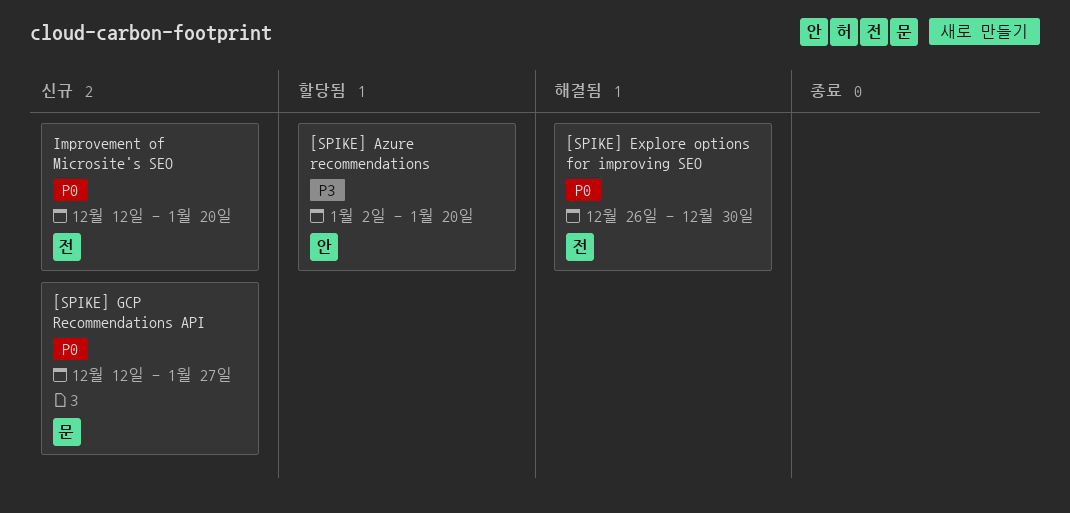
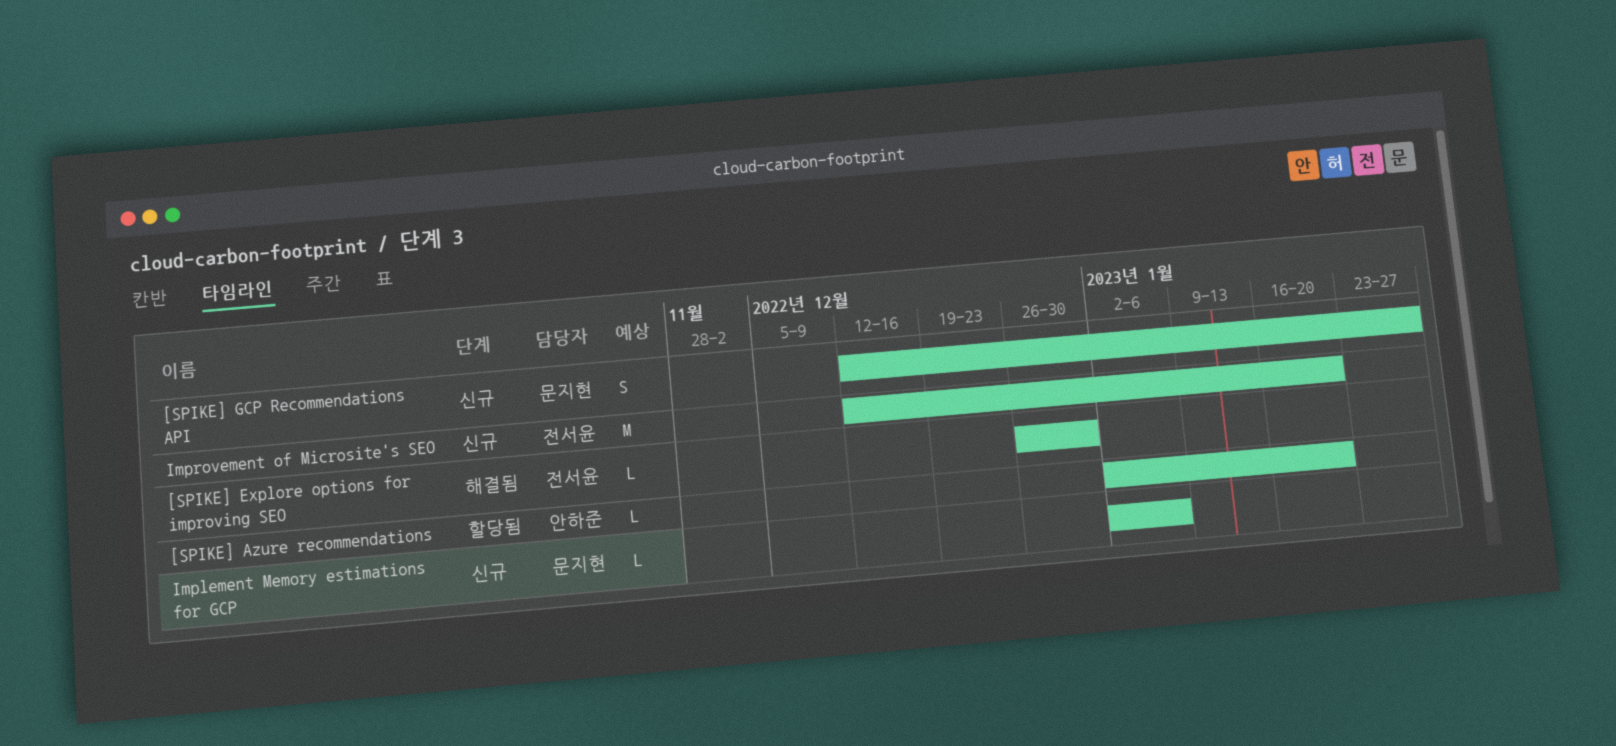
Implement Memory estimations for GCP: none -> present

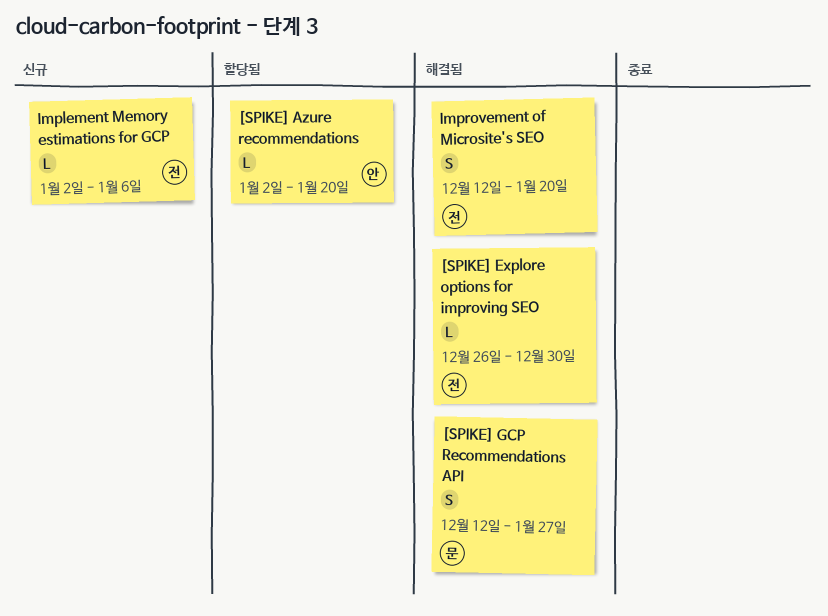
[SPIKE] GCP Recommendations API, status: 신규 -> 해결됨
Implement Memory estimations for GCP, owner: 문지현 -> 전서윤
Improvement of Microsite's SEO, status: 신규 -> 해결됨
Improvement of Microsite's SEO, estimate: M -> S

